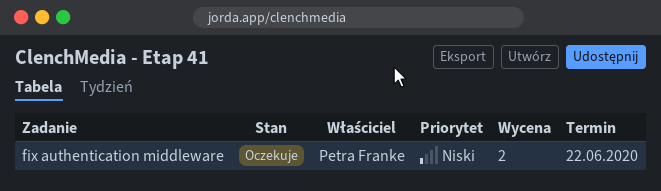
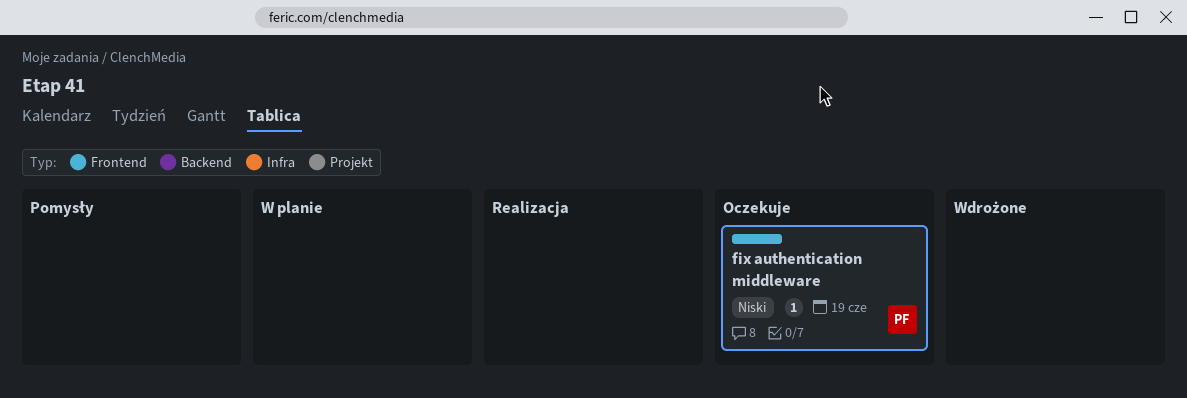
fix authentication middleware, estimate: 2 -> 1
fix authentication middleware, due: Jun 22 -> Jun 19

